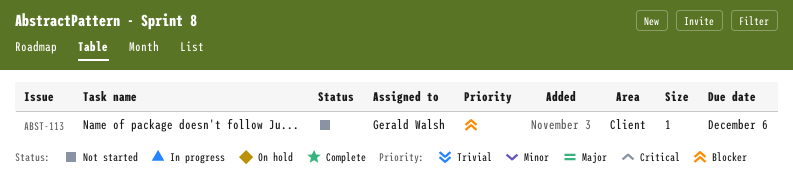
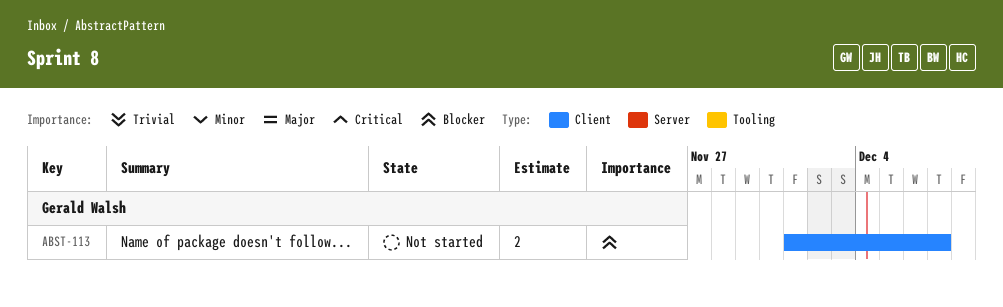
ABST-113, estimate: 1 -> 2
ABST-113, due: Dec 6 -> Dec 7

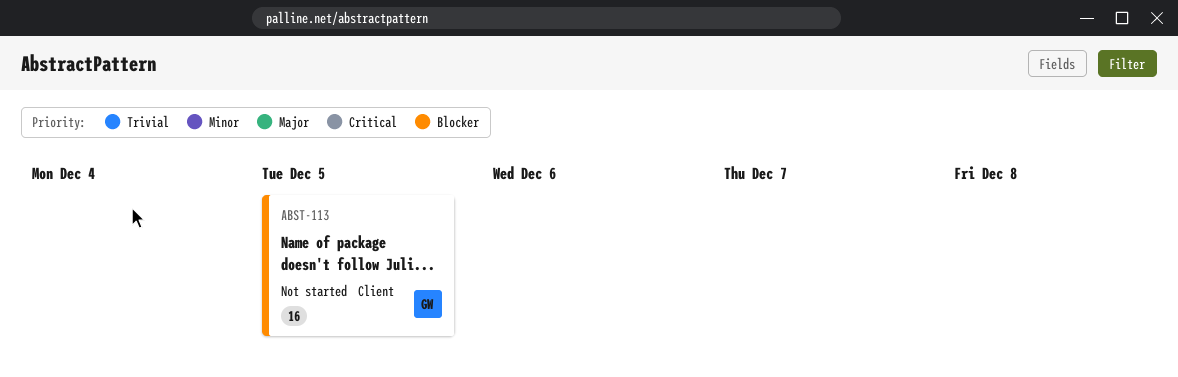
ABST-113, estimate: 2 -> 16
ABST-113, due: Dec 7 -> Dec 5

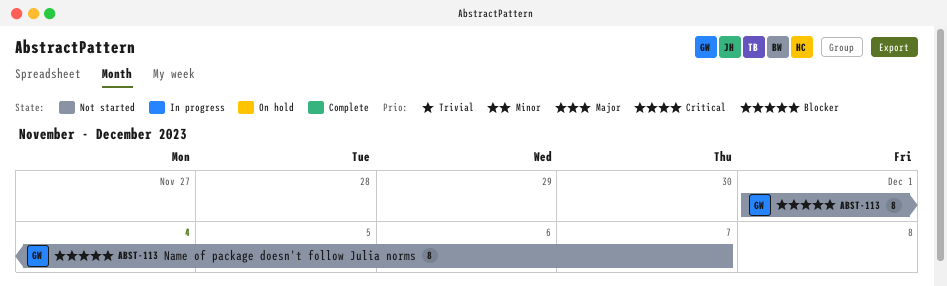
ABST-113, estimate: 16 -> 8
ABST-113, due: Dec 5 -> Dec 7

